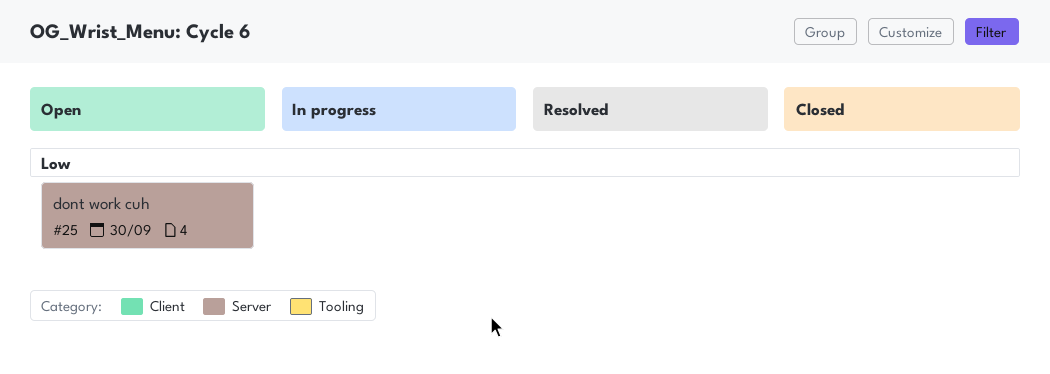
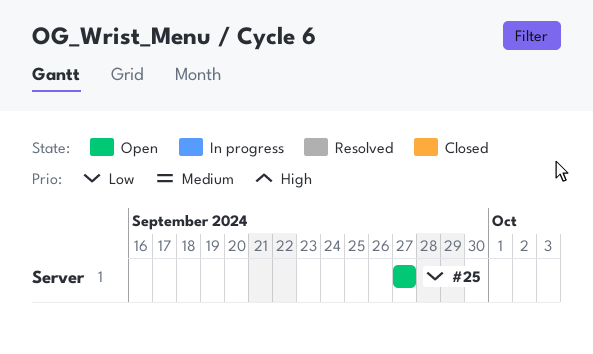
#25, due: Sep 30 -> Sep 27

